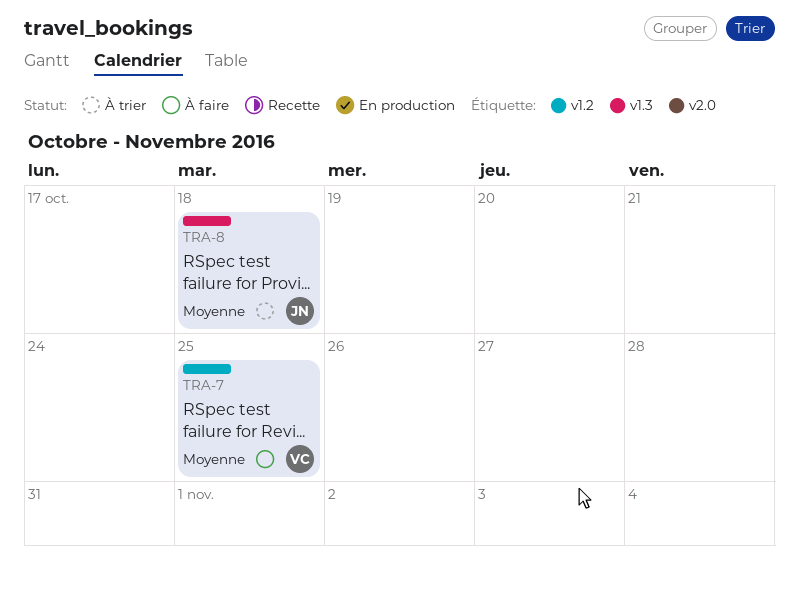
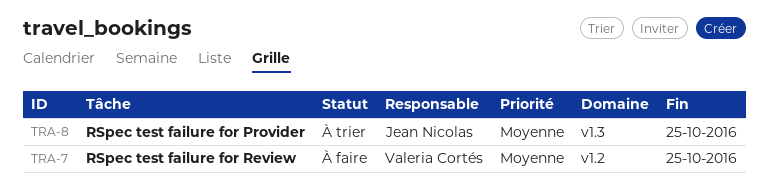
TRA-8, due: Oct 18 -> Oct 25

